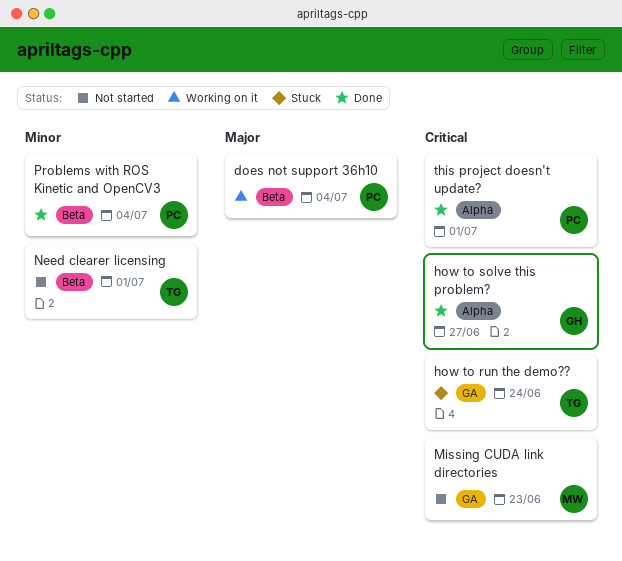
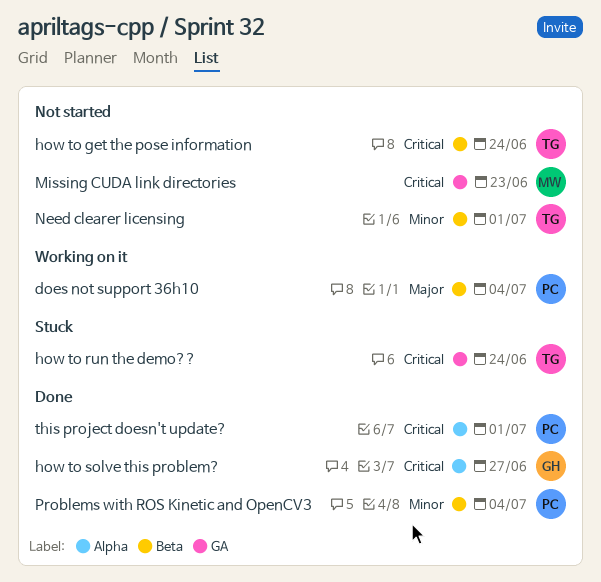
how to get the pose information: none -> present

